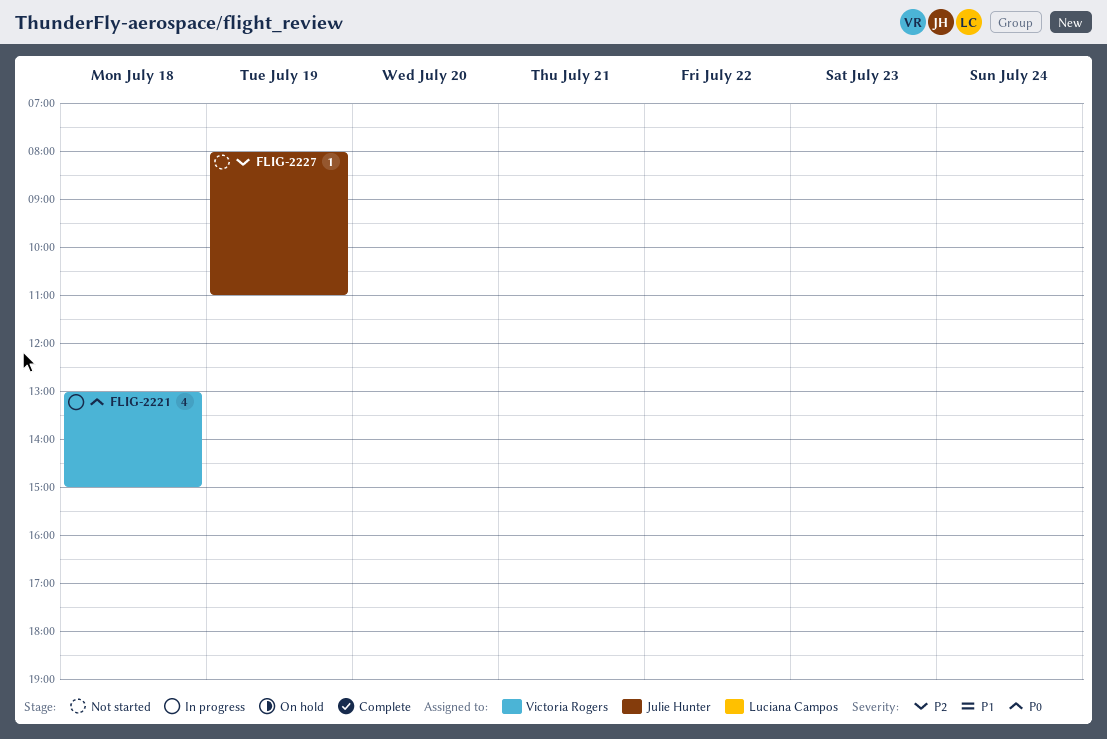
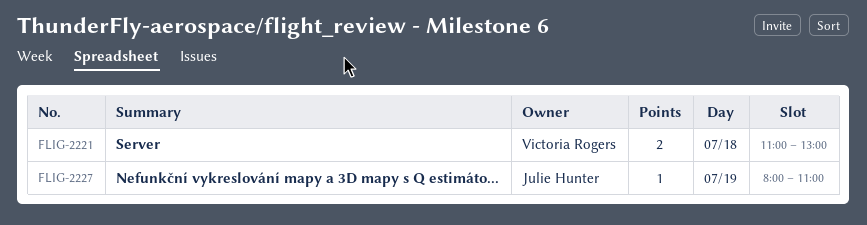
FLIG-2221, estimate: 4 -> 2
FLIG-2221, begins: 13:00 -> 11:00
FLIG-2221, ends: 15:00 -> 13:00

